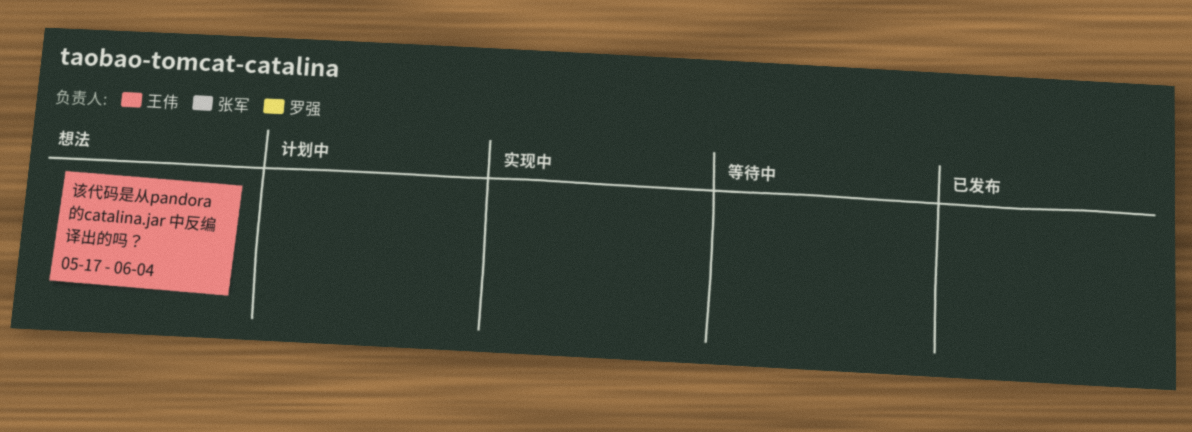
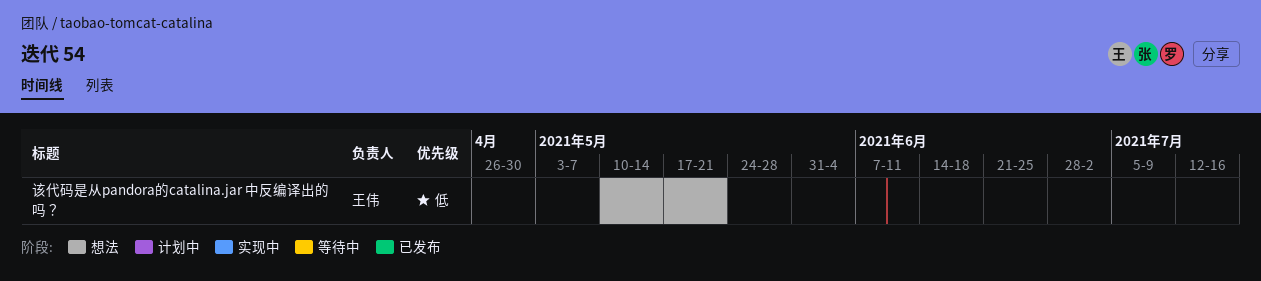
该代码是从pandora的catalina.jar 中反编译出的吗？, start: May 17 -> May 10
该代码是从pandora的catalina.jar 中反编译出的吗？, due: Jun 4 -> May 21

